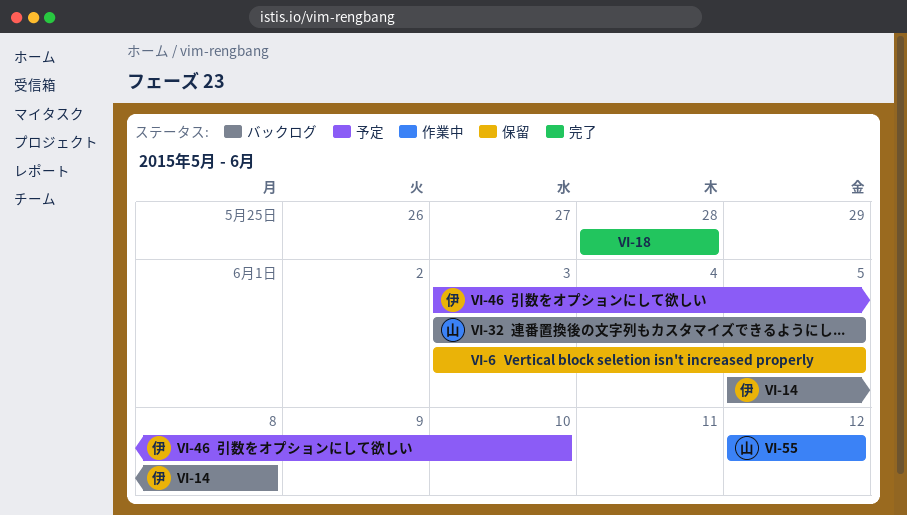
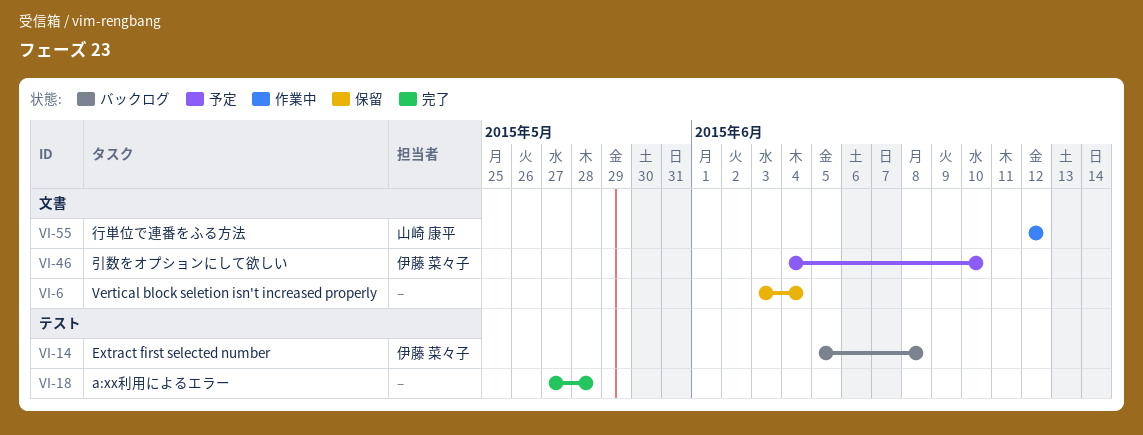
VI-6, due: Jun 5 -> Jun 4
VI-18, start: May 28 -> May 27
VI-32: present -> none
VI-46, start: Jun 3 -> Jun 4

